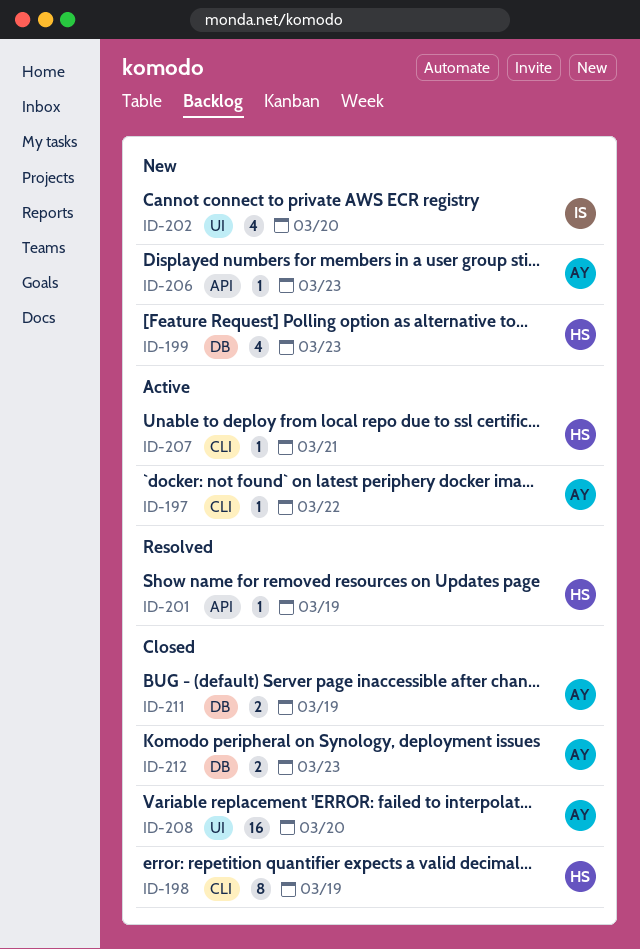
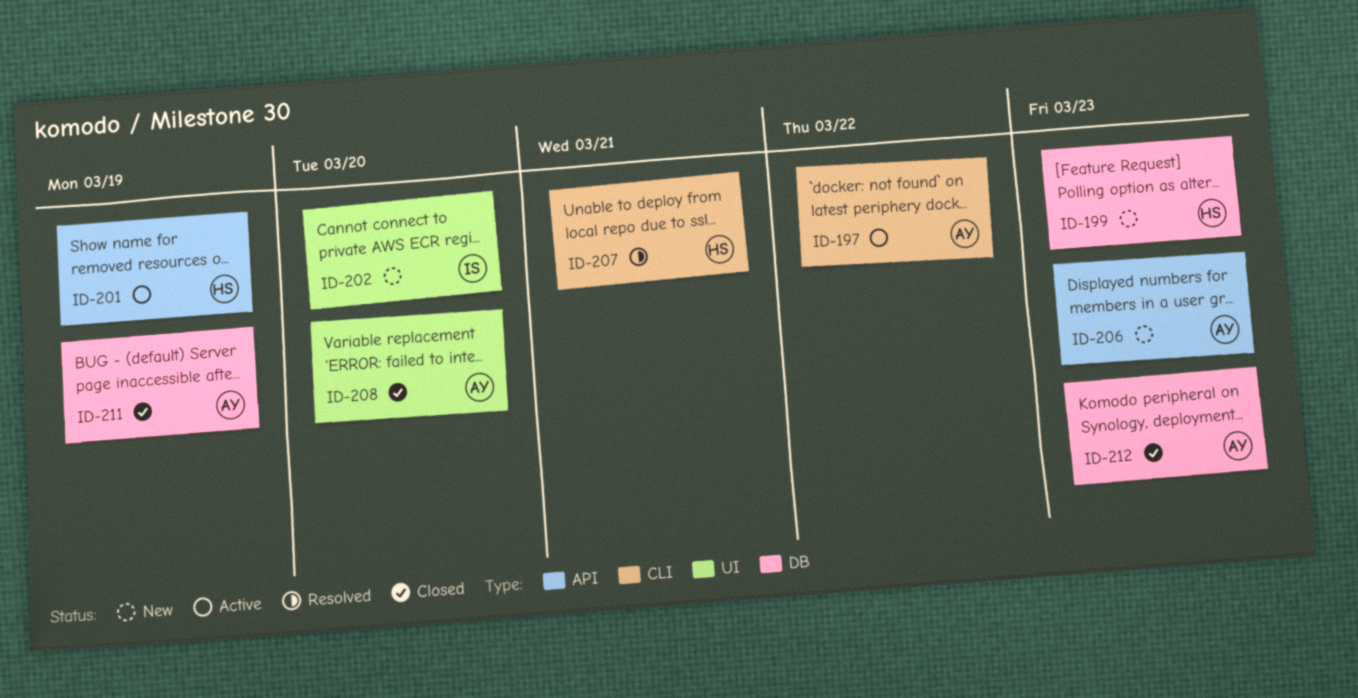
ID-198: present -> none
ID-201, status: Resolved -> Active
ID-207, status: Active -> Resolved

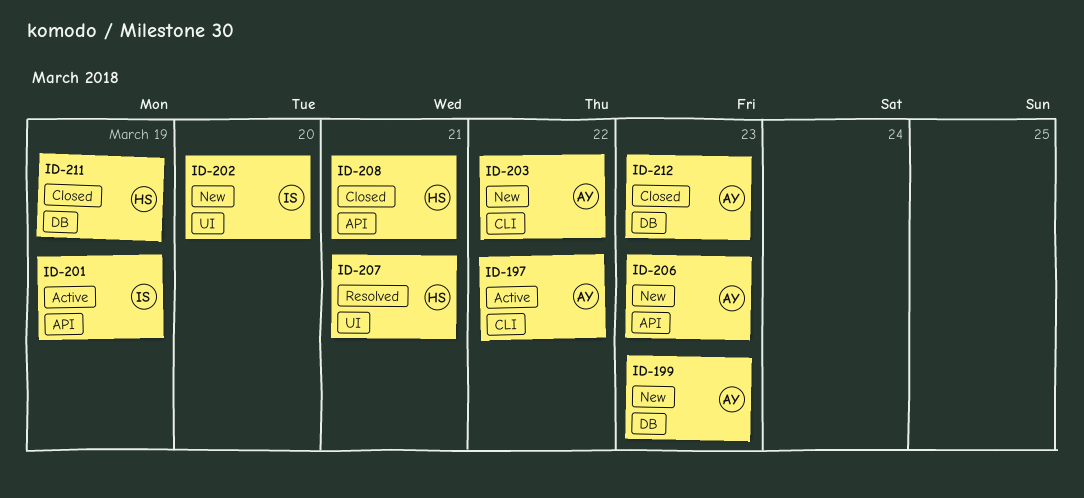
ID-199, owner: HS -> AY
ID-201, owner: HS -> IS
ID-203: none -> present
ID-207, label: CLI -> UI
ID-208, owner: AY -> HS
ID-208, label: UI -> API
ID-208, due: Mar 20 -> Mar 21
ID-211, owner: AY -> HS

